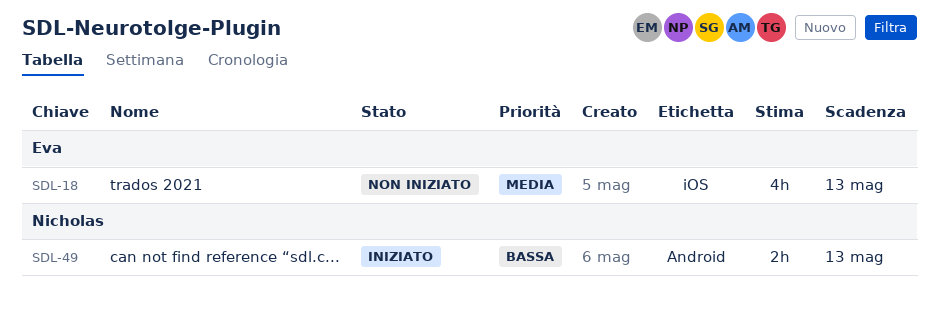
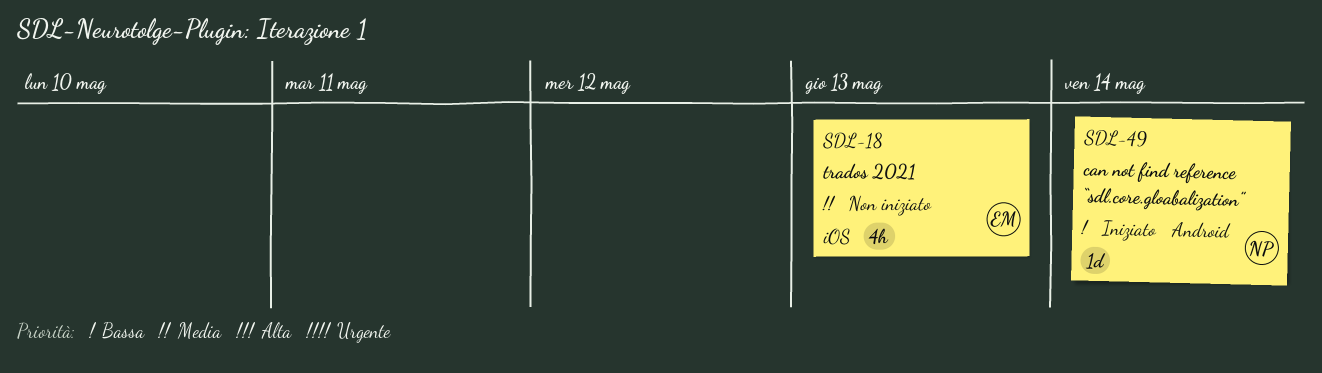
SDL-49, estimate: 2h -> 1d
SDL-49, due: May 13 -> May 14

